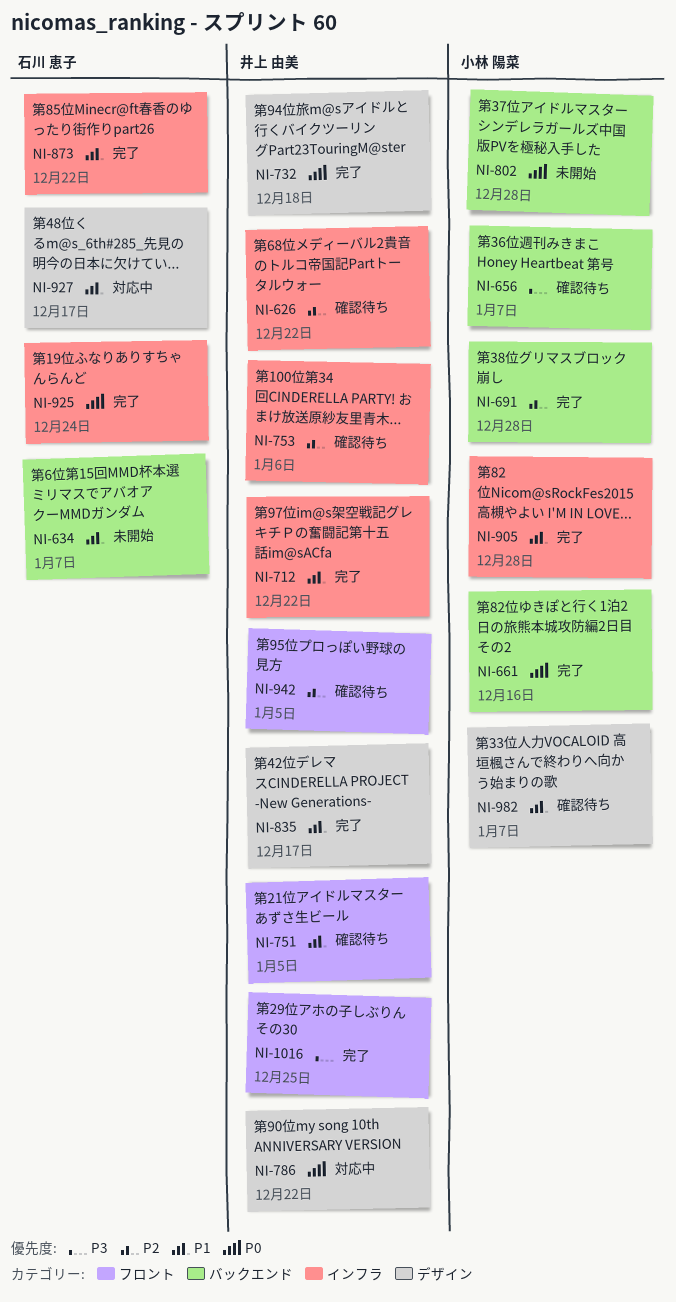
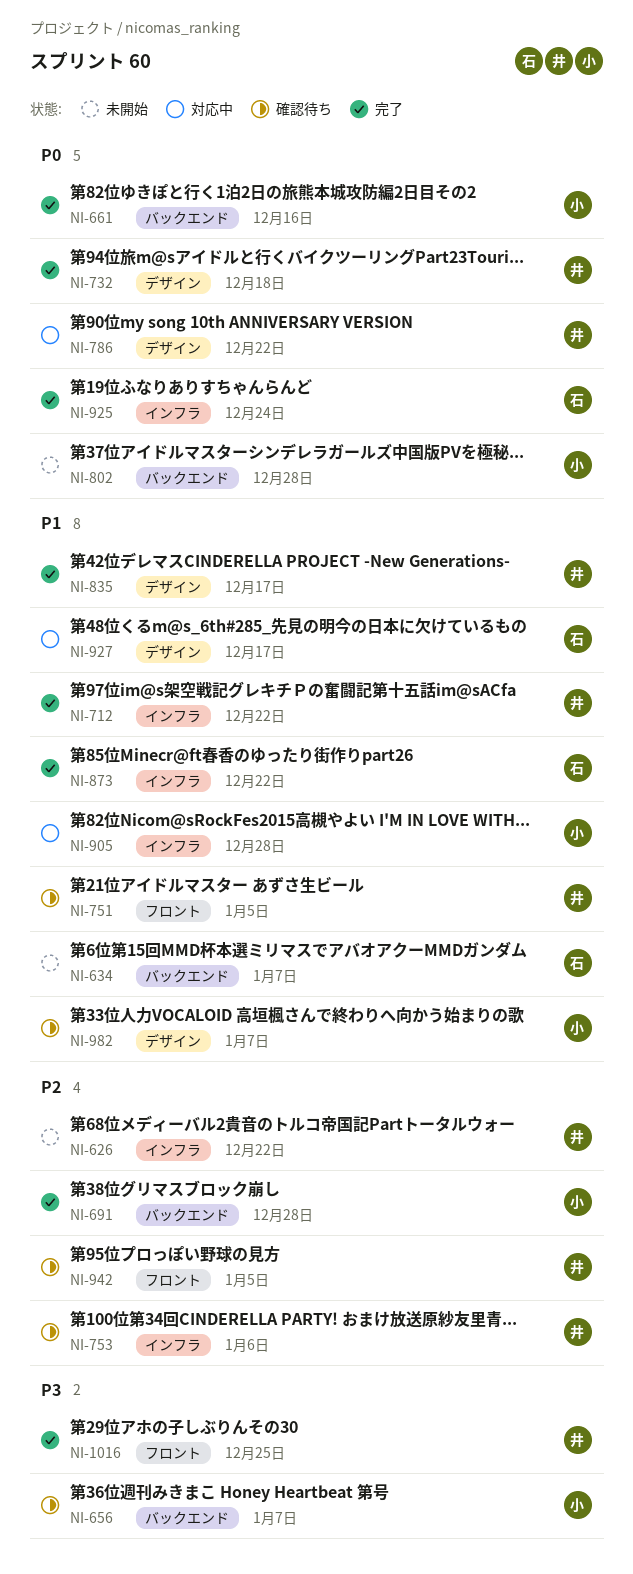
NI-626, status: 確認待ち -> 未開始
NI-905, status: 完了 -> 対応中

